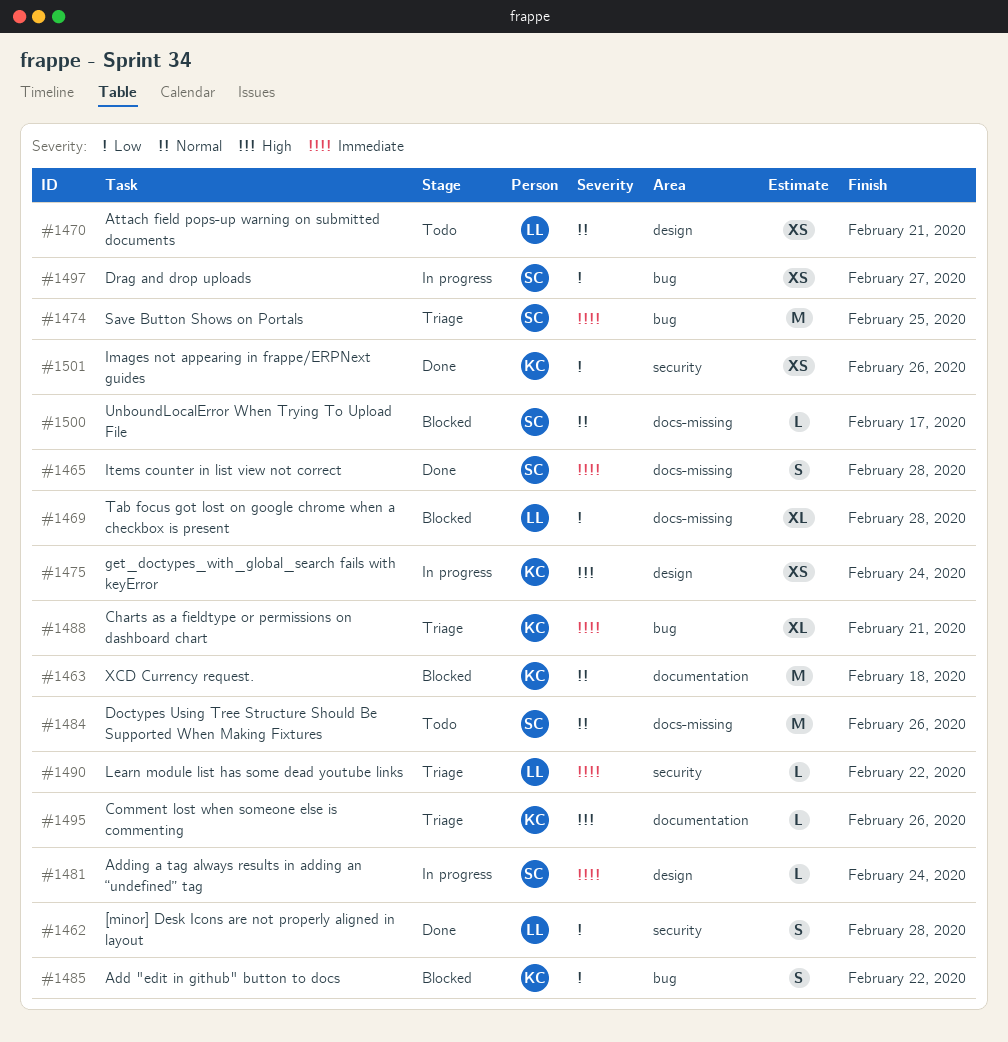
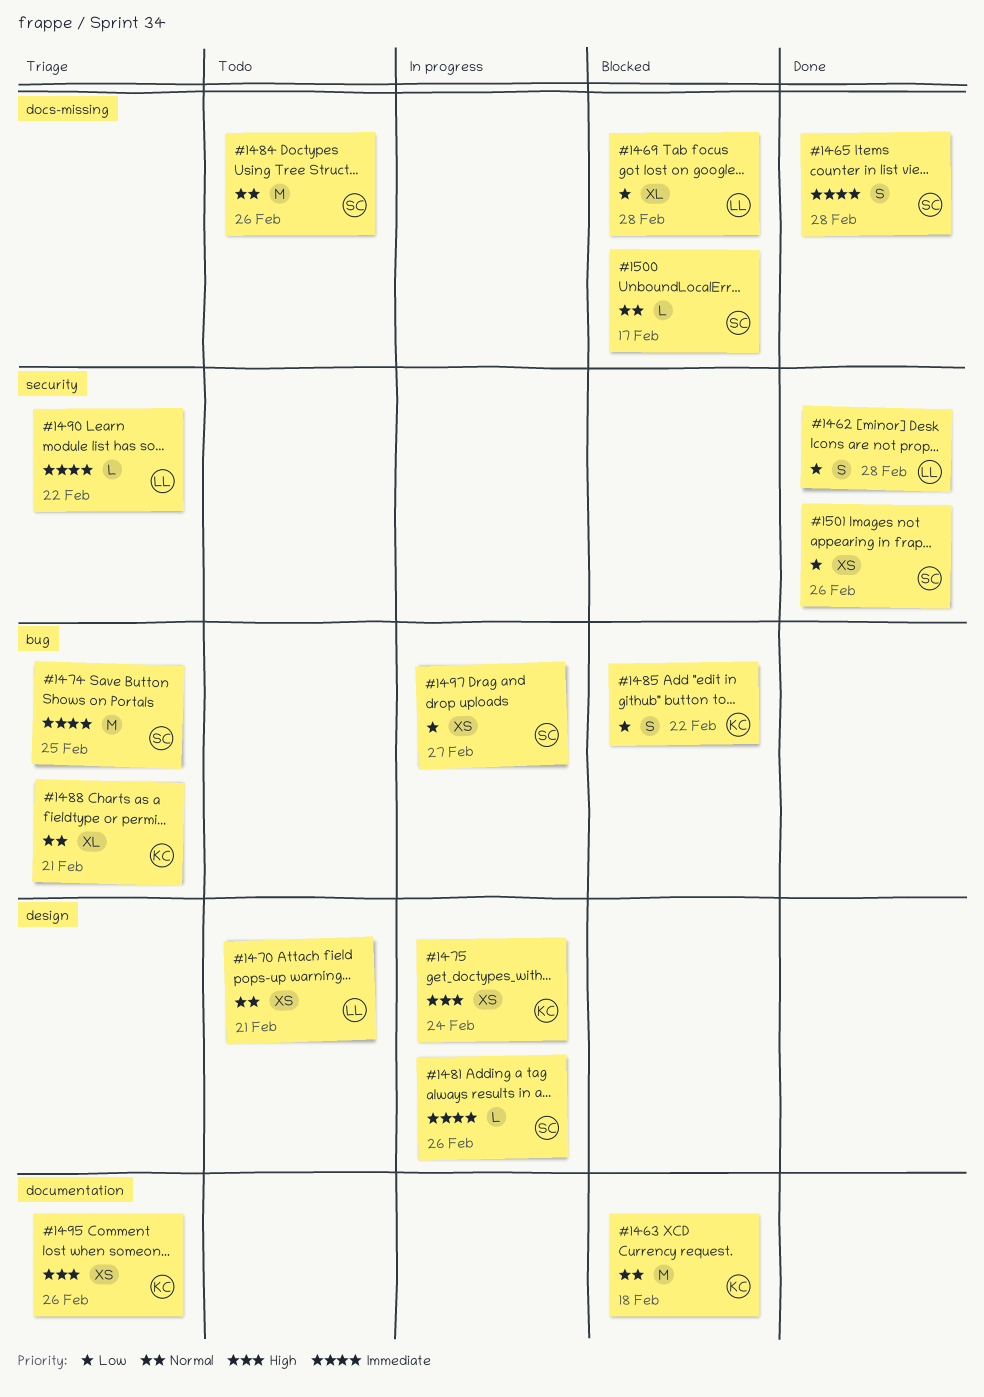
#1481, due: Feb 24 -> Feb 26
#1488, priority: Immediate -> Normal
#1495, estimate: L -> XS
#1501, owner: KC -> SC

